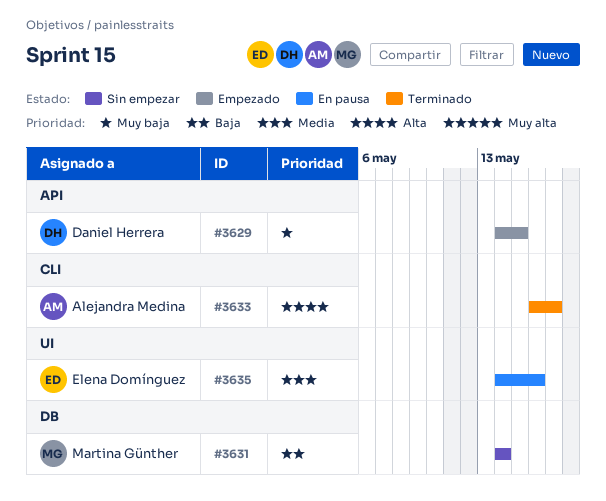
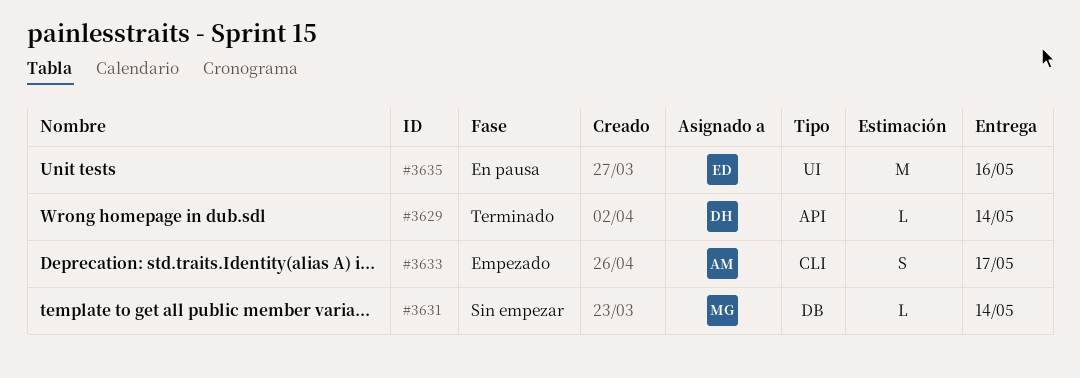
#3629, status: Empezado -> Terminado
#3629, due: May 15 -> May 14
#3633, status: Terminado -> Empezado

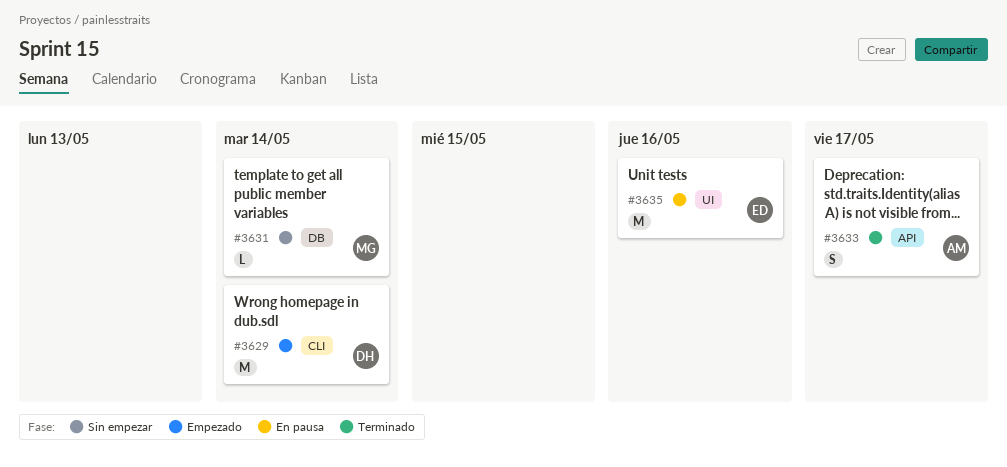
#3629, status: Terminado -> Empezado
#3629, label: API -> CLI
#3629, estimate: L -> M
#3633, status: Empezado -> Terminado
#3633, label: CLI -> API

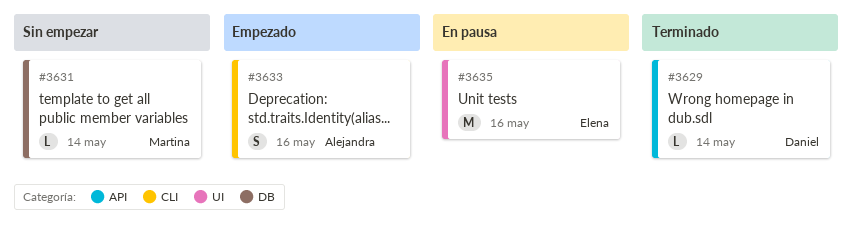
#3629, status: Empezado -> Terminado
#3629, label: CLI -> API
#3629, estimate: M -> L
#3633, status: Terminado -> Empezado
#3633, label: API -> CLI
#3633, due: May 17 -> May 16

